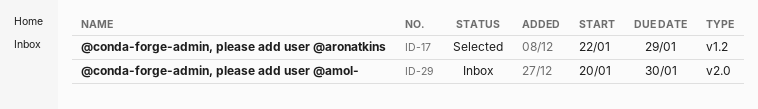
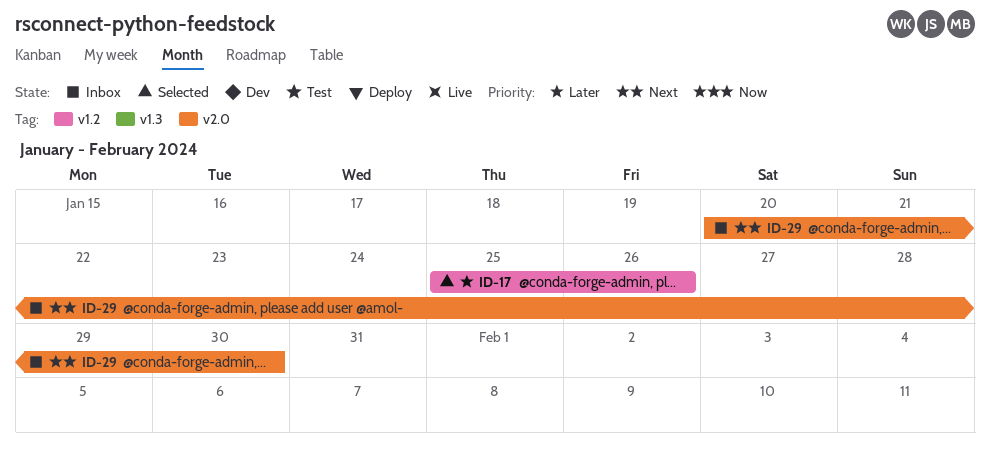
ID-17, start: Jan 22 -> Jan 25
ID-17, due: Jan 29 -> Jan 26

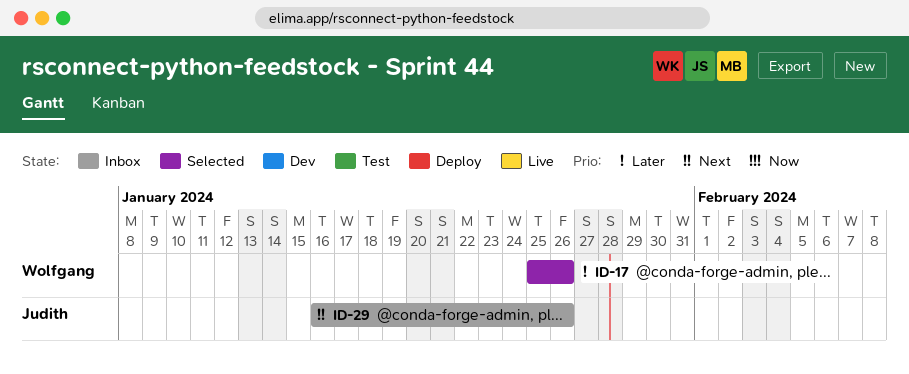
ID-29, start: Jan 20 -> Jan 16
ID-29, due: Jan 30 -> Jan 26

